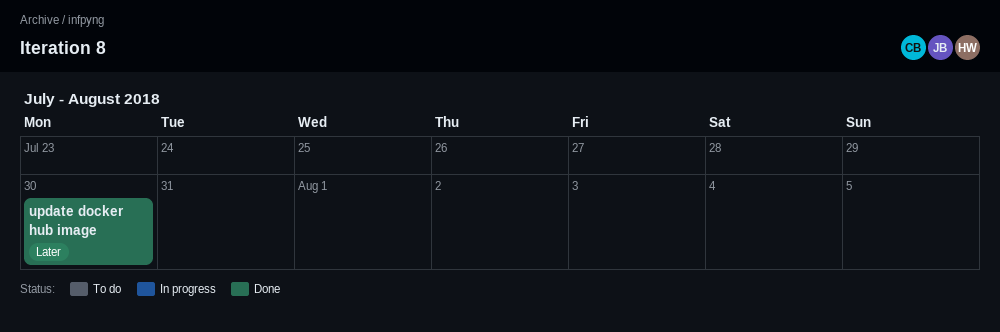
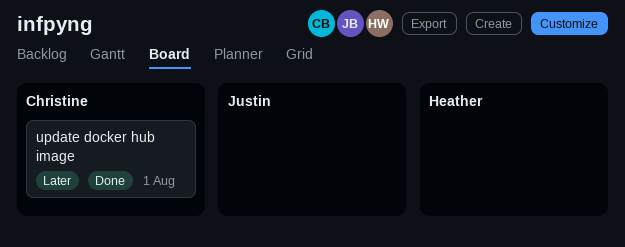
update docker hub image, due: Jul 30 -> Aug 1

